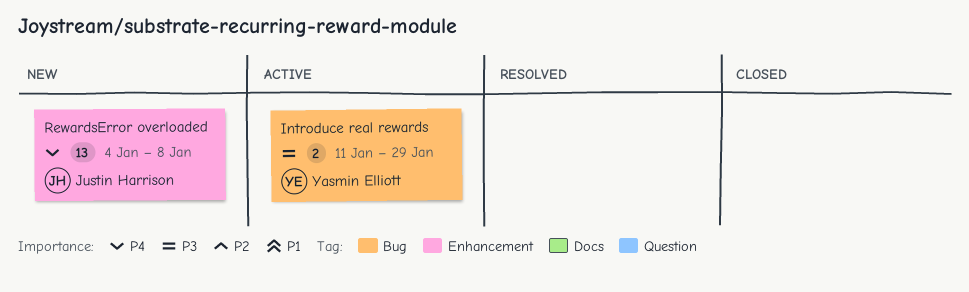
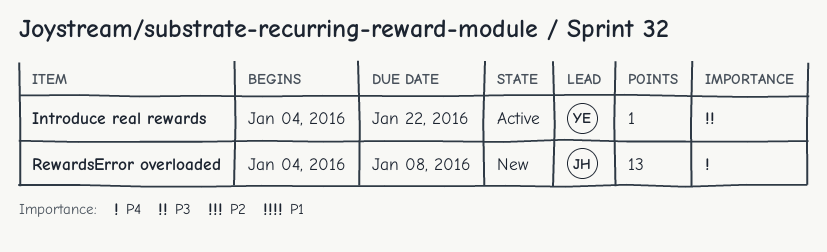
Introduce real rewards, estimate: 2 -> 1
Introduce real rewards, start: Jan 11 -> Jan 4
Introduce real rewards, due: Jan 29 -> Jan 22

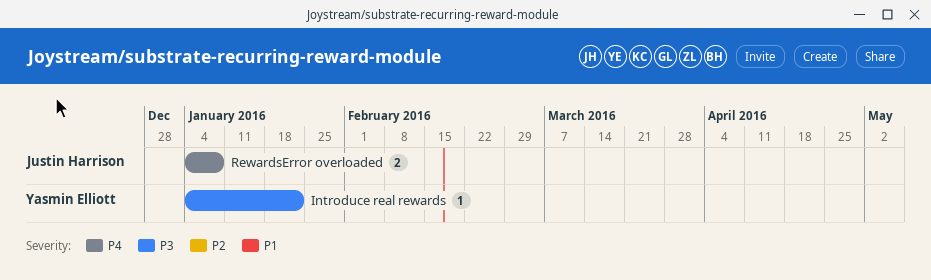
RewardsError overloaded, estimate: 13 -> 2

